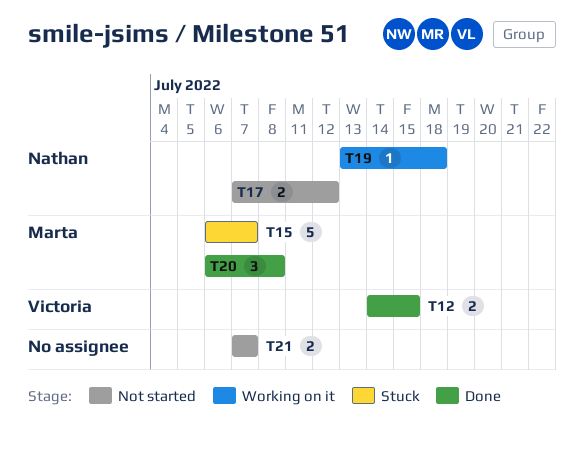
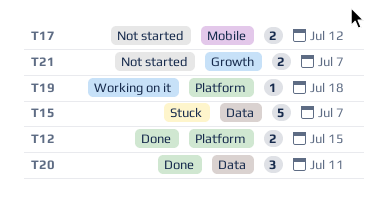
T20, due: Jul 8 -> Jul 11

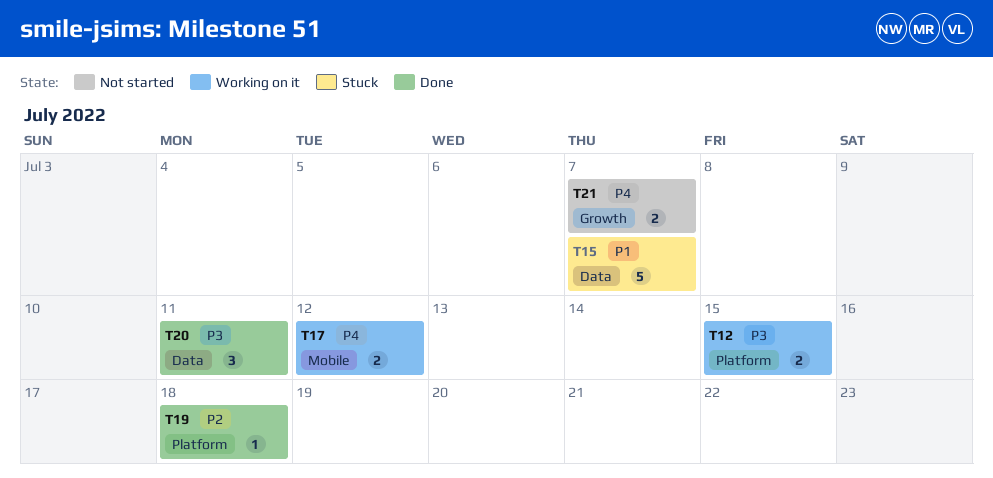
T12, status: Done -> Working on it
T17, status: Not started -> Working on it
T19, status: Working on it -> Done

